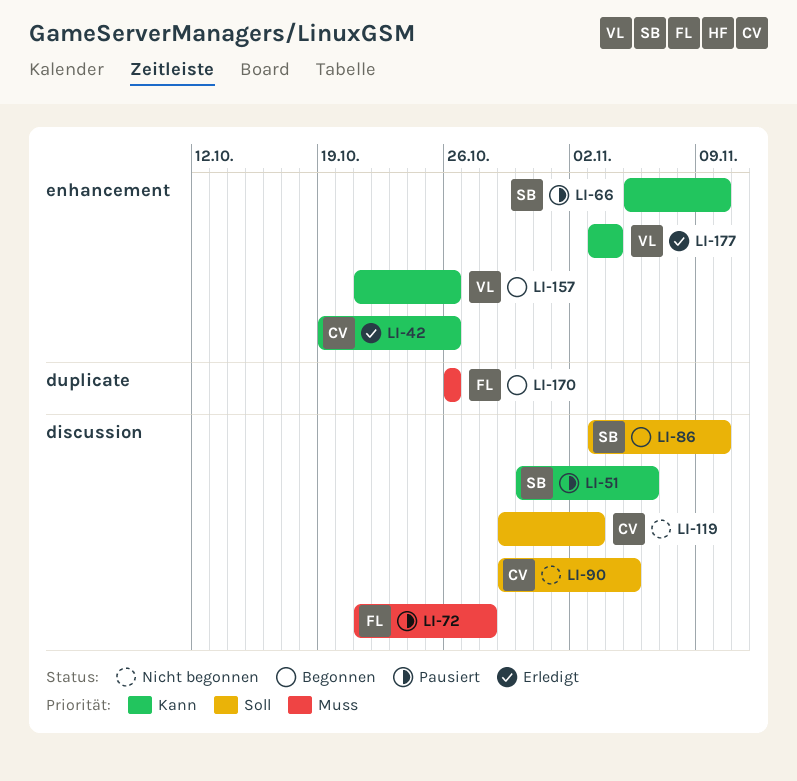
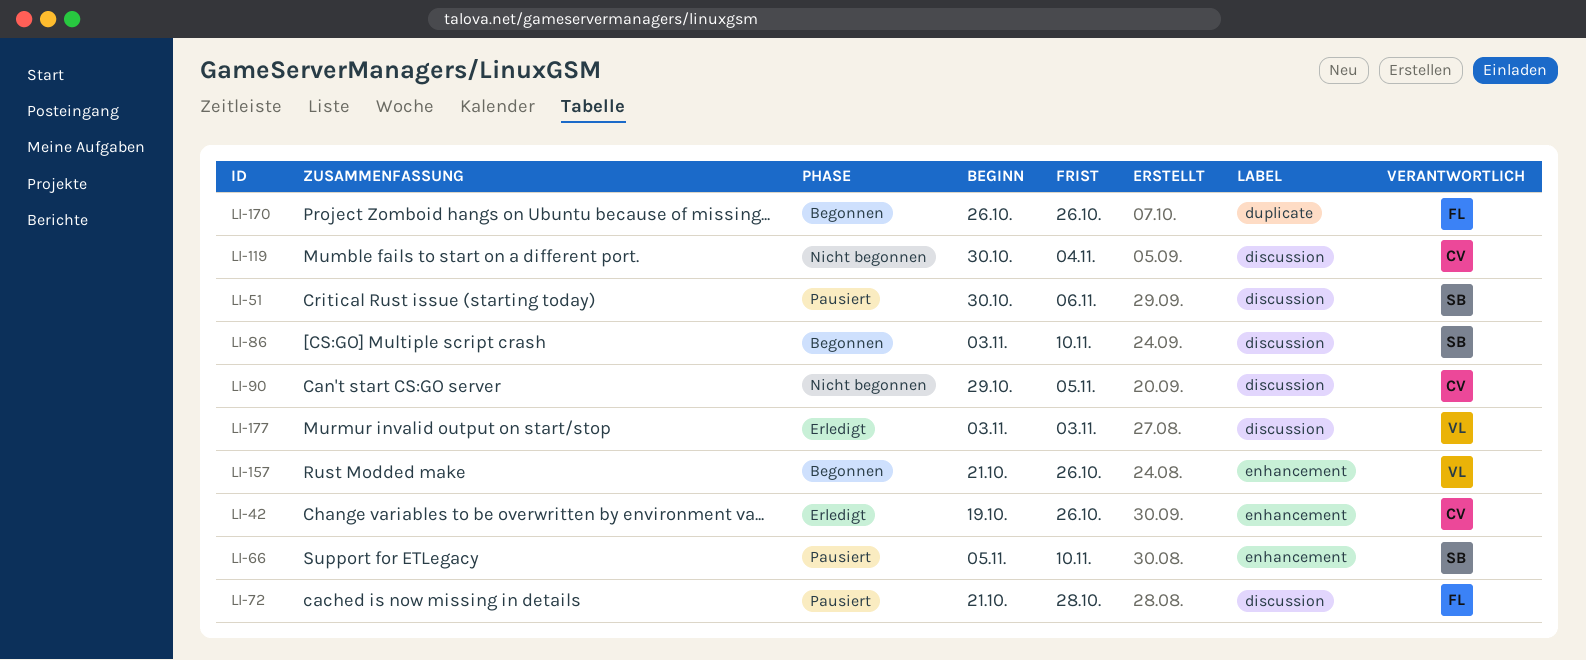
LI-119, start: Oct 29 -> Oct 30
LI-119, due: Nov 3 -> Nov 4
LI-177, label: enhancement -> discussion
LI-177, due: Nov 4 -> Nov 3

